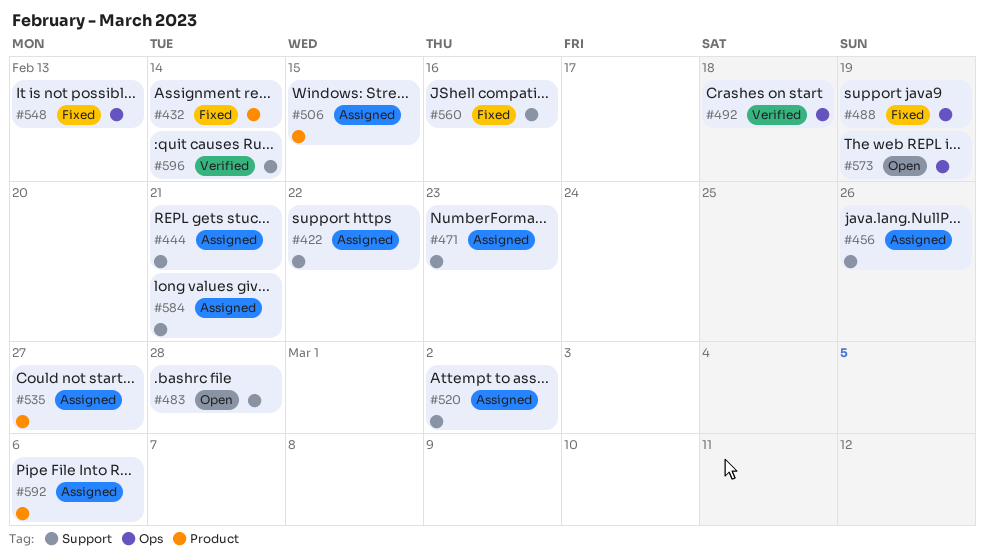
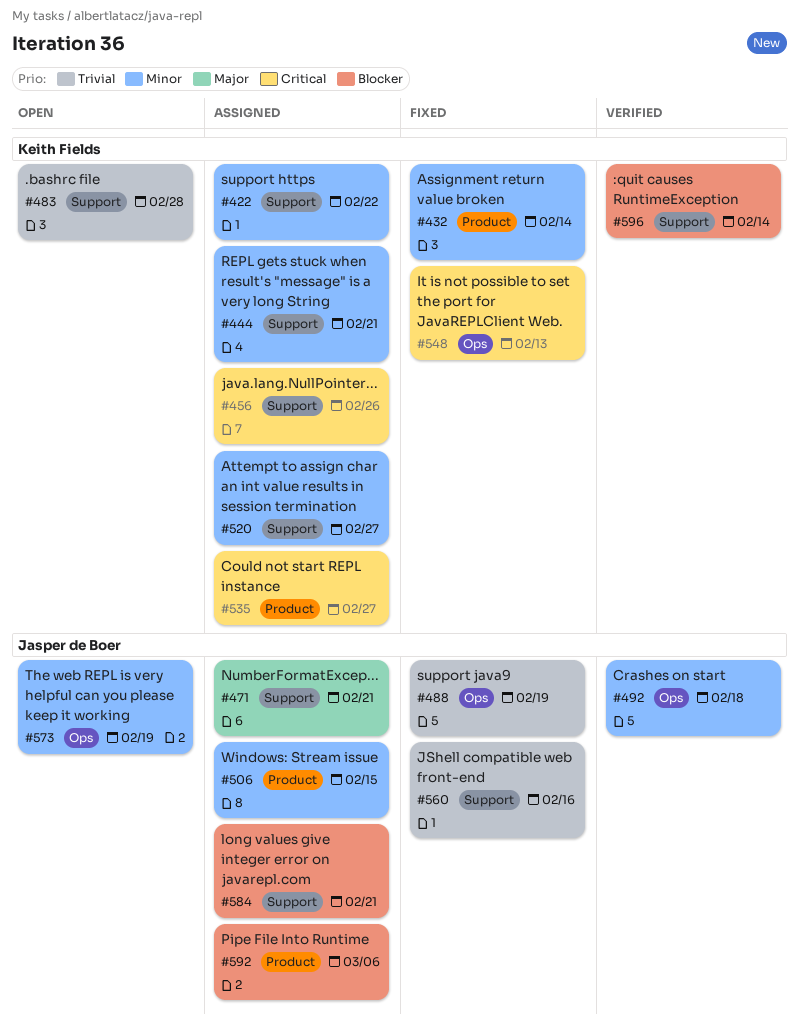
#471, due: Feb 23 -> Feb 21
#520, due: Mar 2 -> Feb 27

